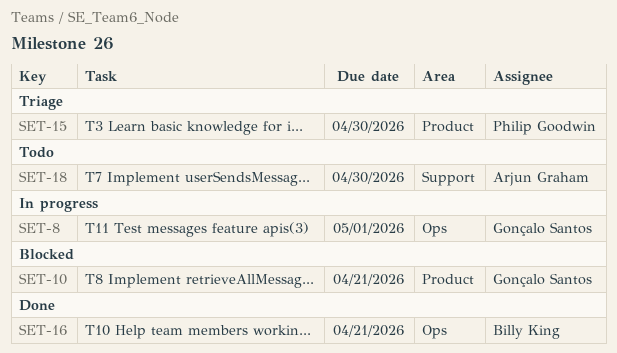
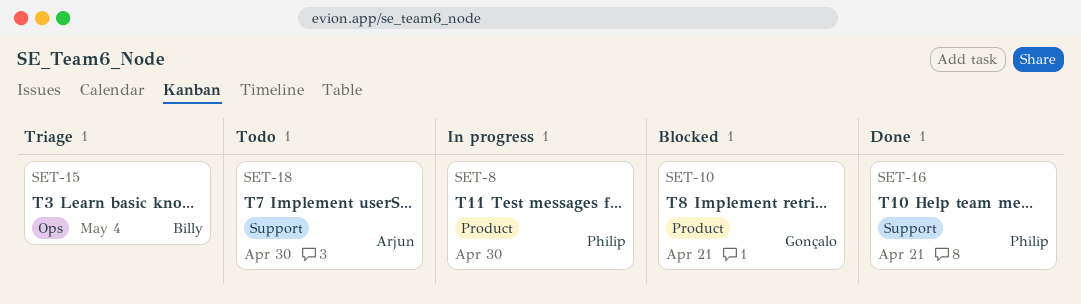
SET-8, owner: Gonçalo Santos -> Philip Goodwin
SET-8, label: Ops -> Product
SET-8, due: May 1 -> Apr 30
SET-15, owner: Philip Goodwin -> Billy King
SET-15, label: Product -> Ops
SET-15, due: Apr 30 -> May 4
SET-16, owner: Billy King -> Philip Goodwin
SET-16, label: Ops -> Support

